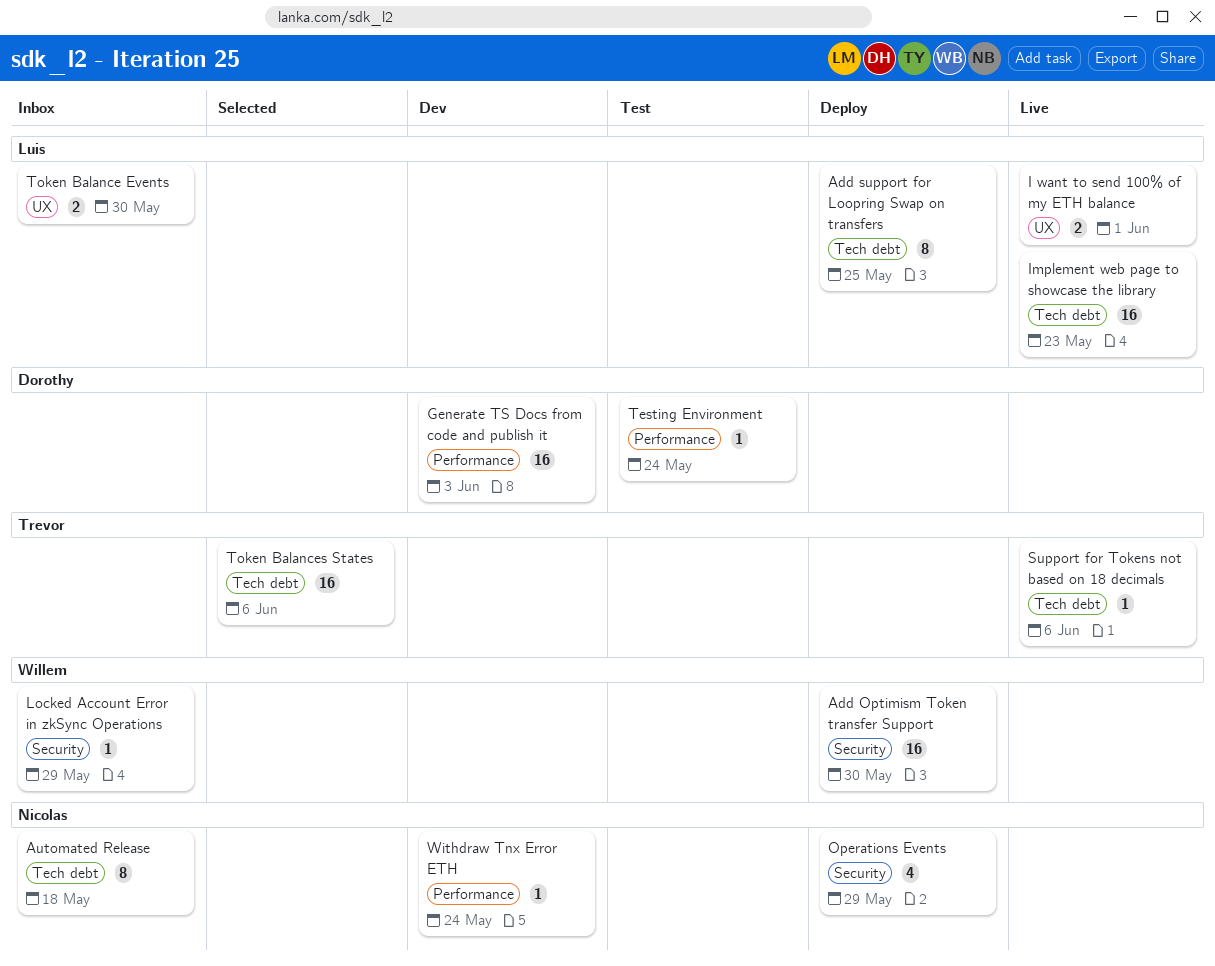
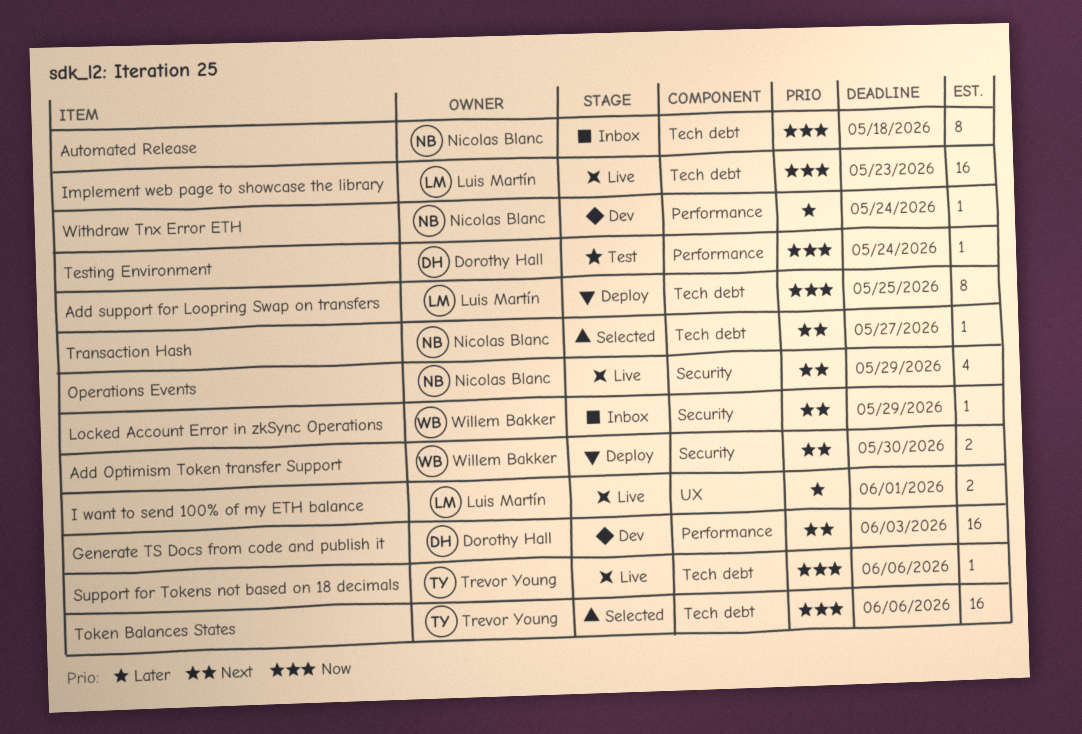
Add Optimism Token transfer Support, estimate: 16 -> 2
Operations Events, status: Deploy -> Live
Token Balance Events: present -> none
Transaction Hash: none -> present

